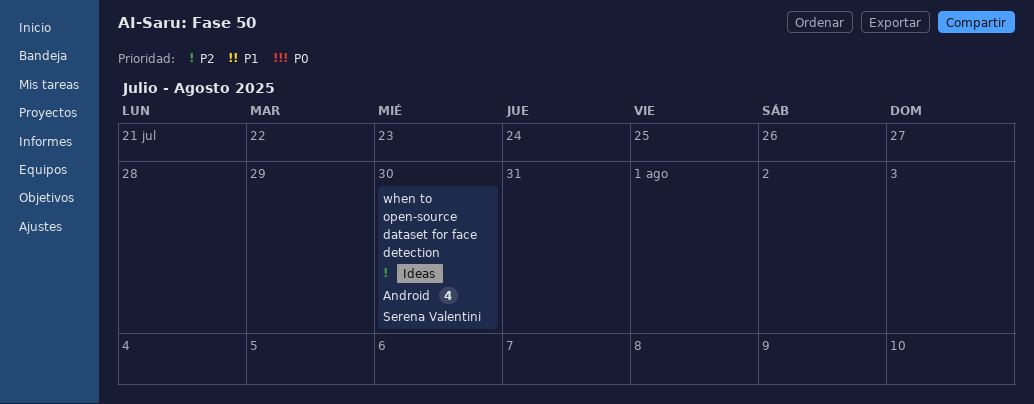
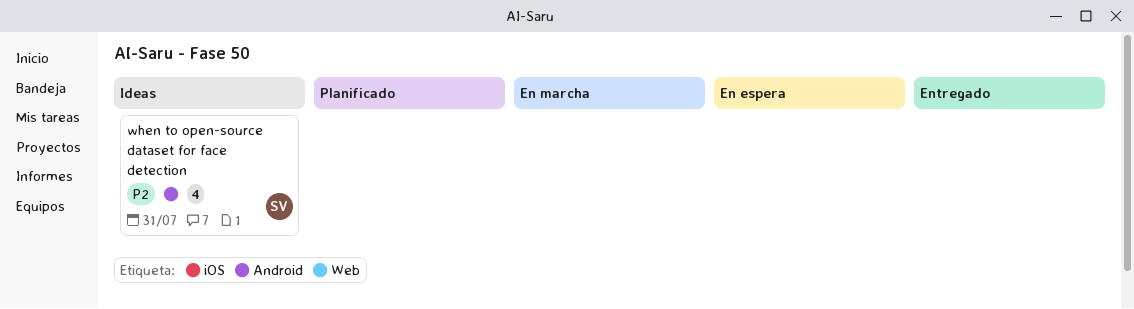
when to open-source dataset for face detection, due: Jul 30 -> Jul 31

